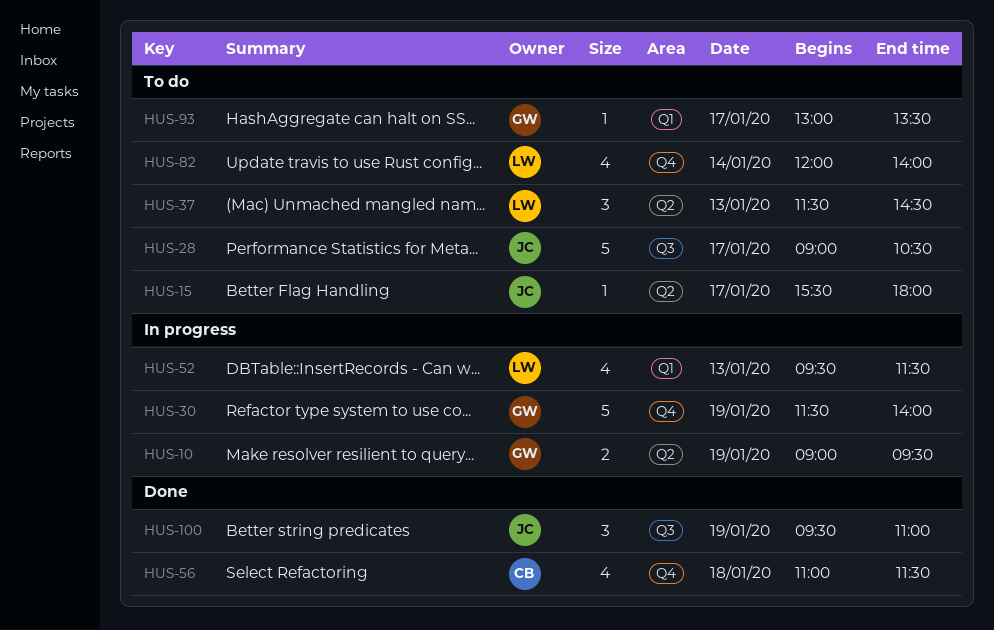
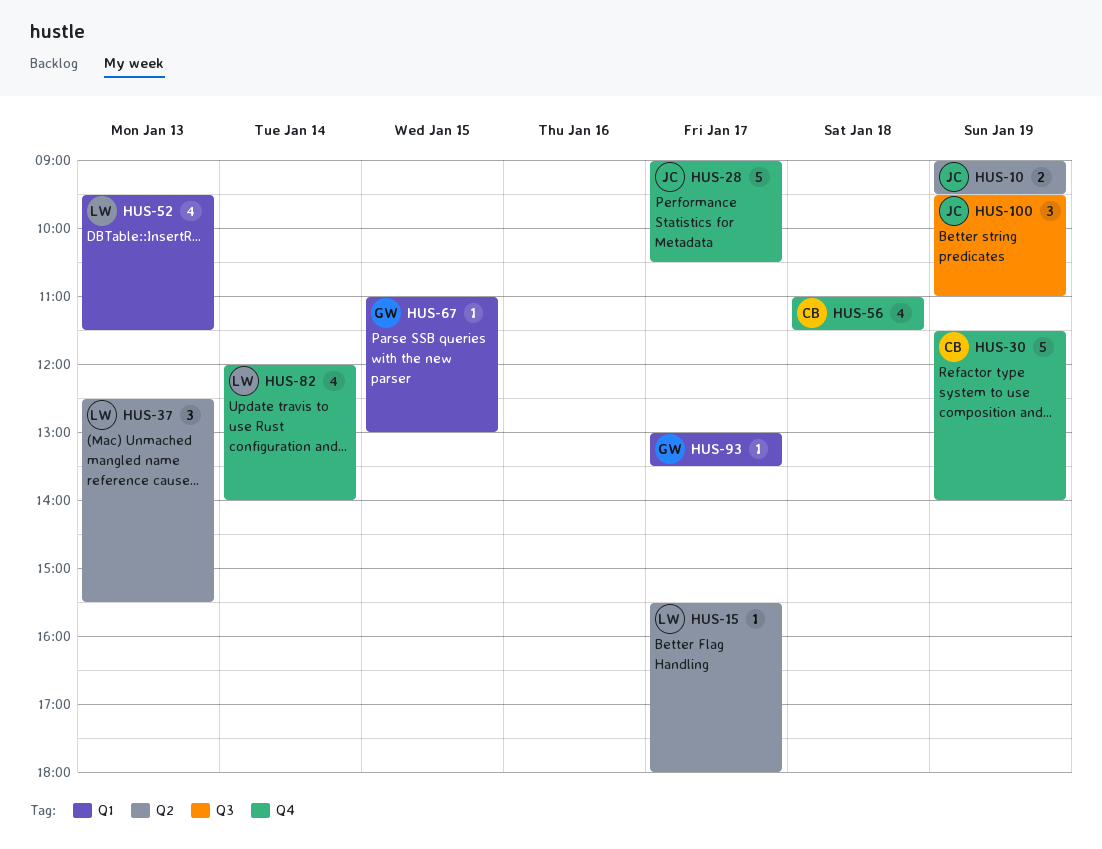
HUS-10, owner: GW -> JC
HUS-15, owner: JC -> LW
HUS-28, label: Q3 -> Q4
HUS-30, owner: GW -> CB
HUS-37, begins: 11:30 -> 12:30
HUS-37, ends: 14:30 -> 15:30
HUS-67: none -> present

